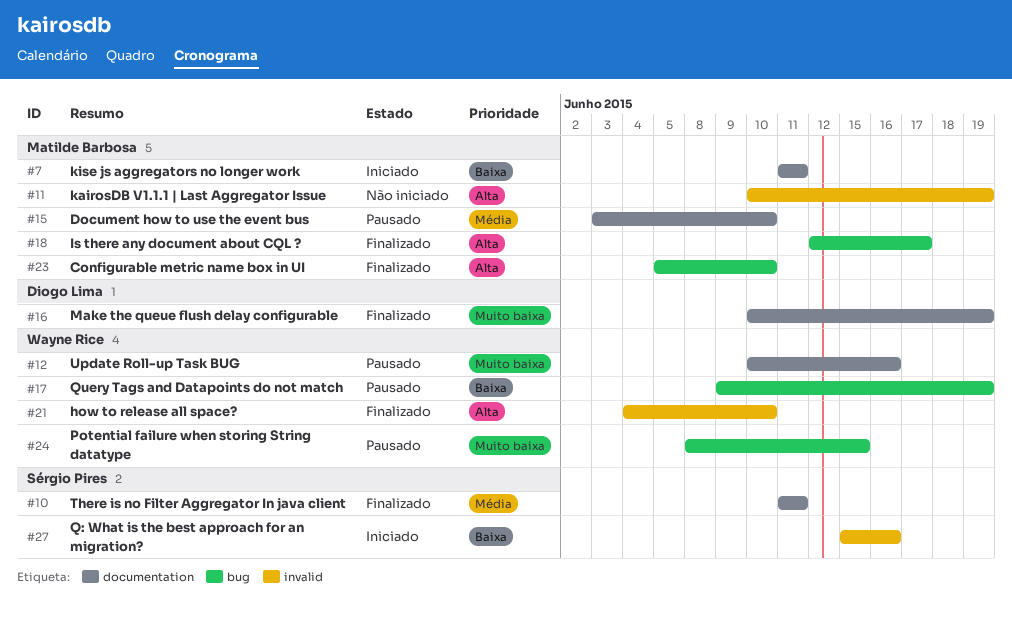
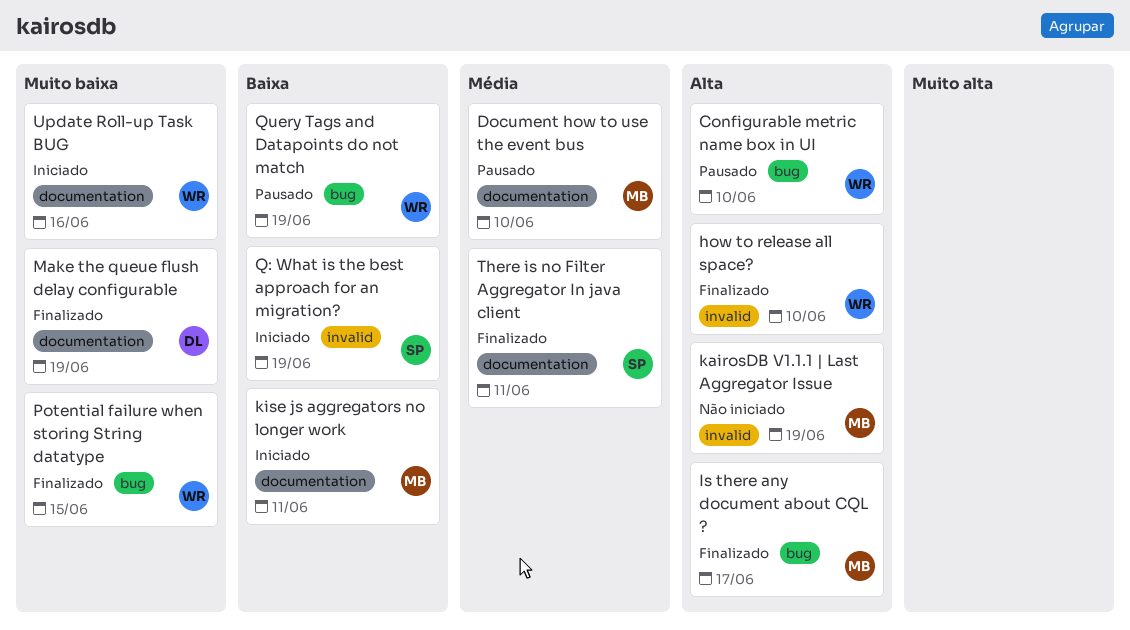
Configurable metric name box in UI, status: Finalizado -> Pausado
Configurable metric name box in UI, owner: Matilde Barbosa -> Wayne Rice
Potential failure when storing String datatype, status: Pausado -> Finalizado
Q: What is the best approach for an migration?, due: Jun 16 -> Jun 19
Update Roll-up Task BUG, status: Pausado -> Iniciado

